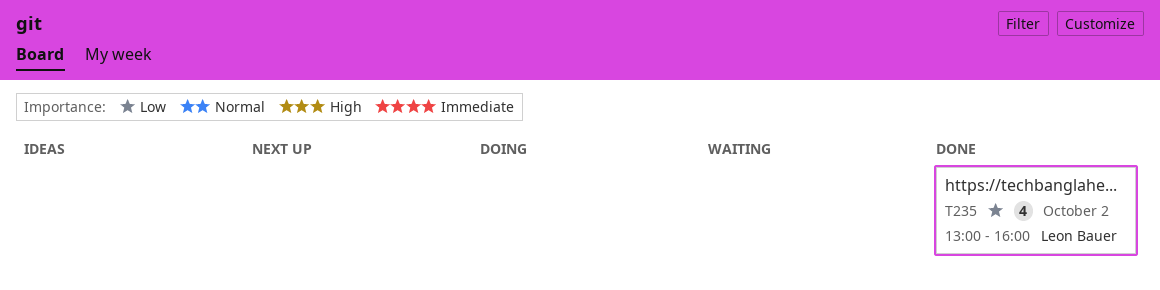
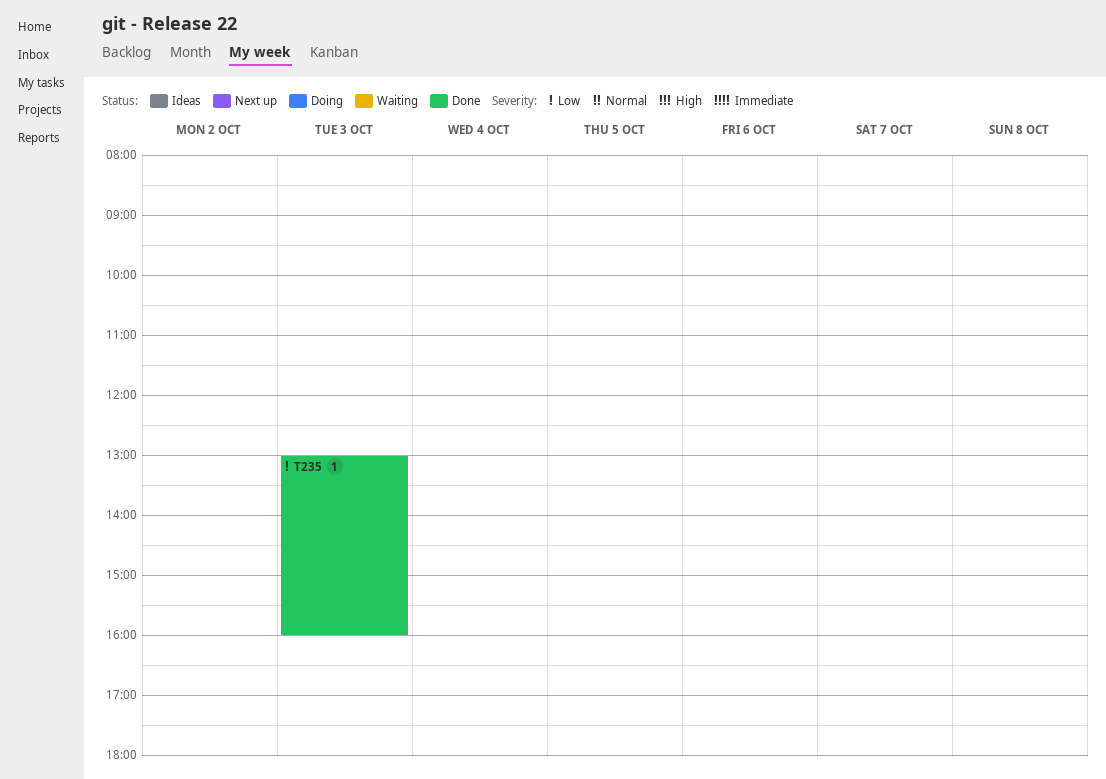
T235, estimate: 4 -> 1
T235, day: Oct 2 -> Oct 3

